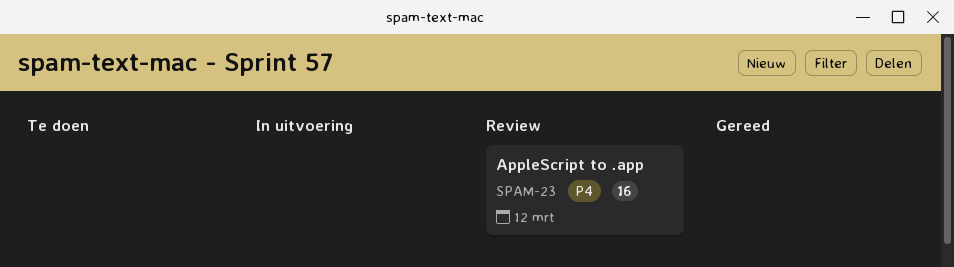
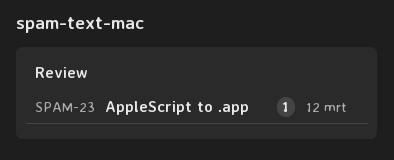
SPAM-23, estimate: 16 -> 1

